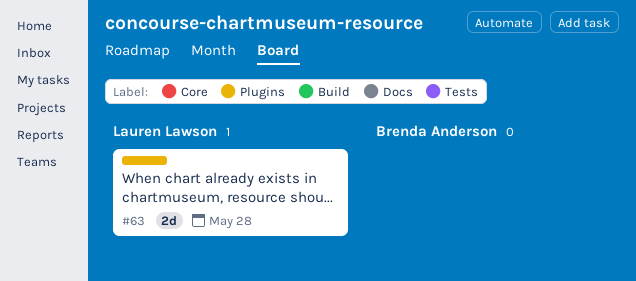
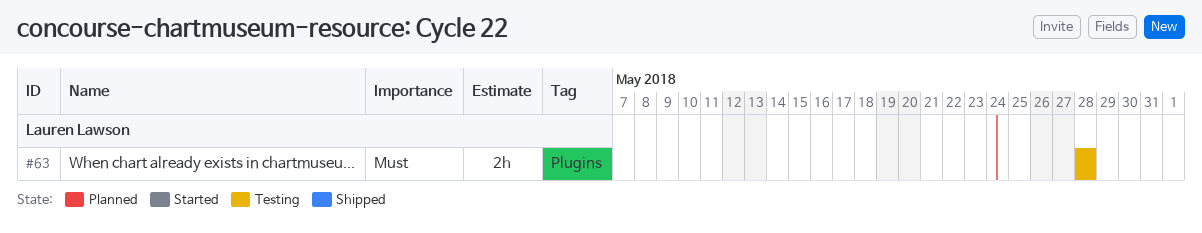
#63, estimate: 2d -> 2h

